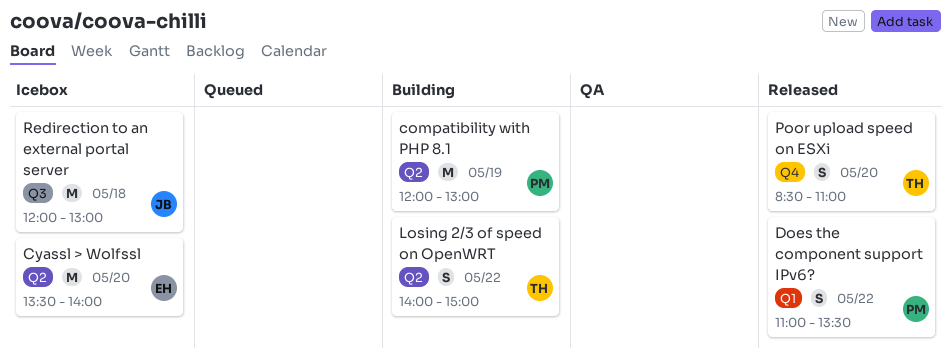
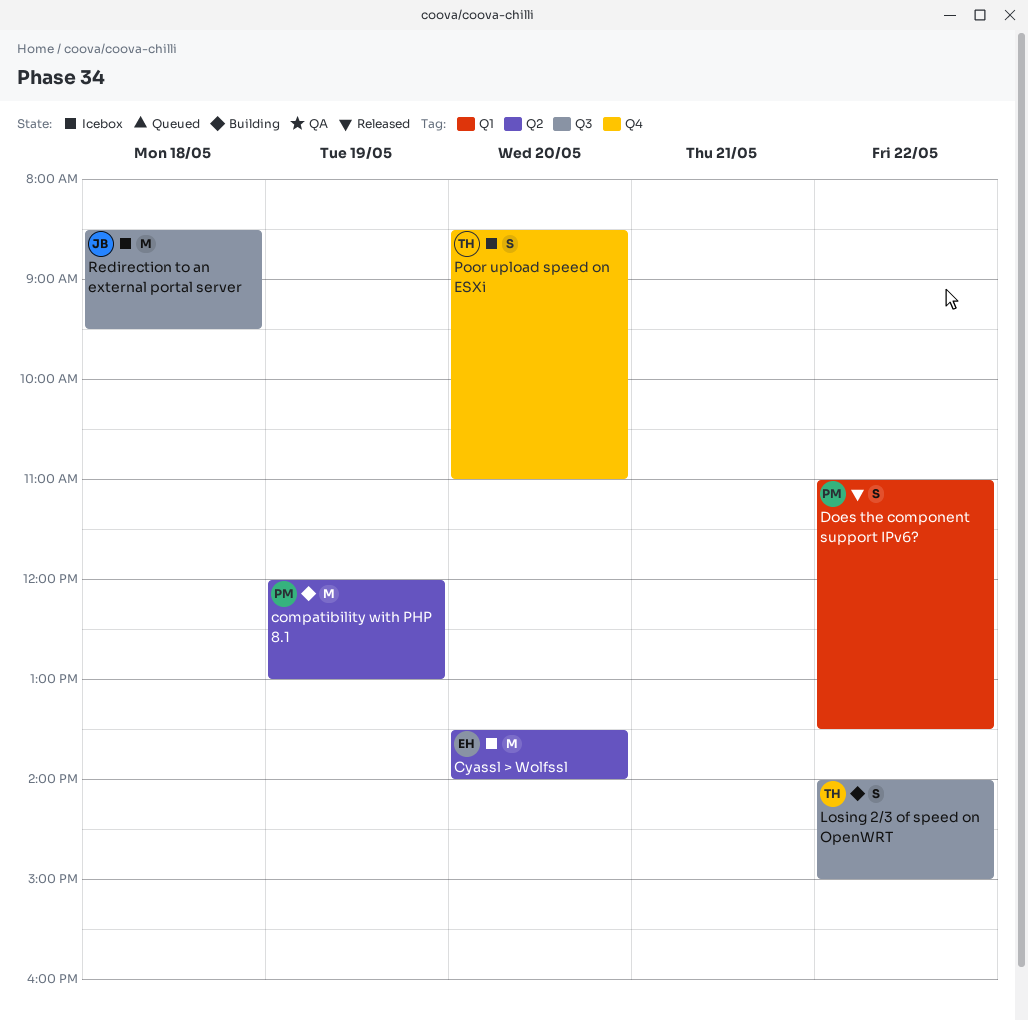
Losing 2/3 of speed on OpenWRT, label: Q2 -> Q3
Poor upload speed on ESXi, status: Released -> Icebox
Redirection to an external portal server, begins: 12:00 -> 08:30
Redirection to an external portal server, ends: 13:00 -> 09:30

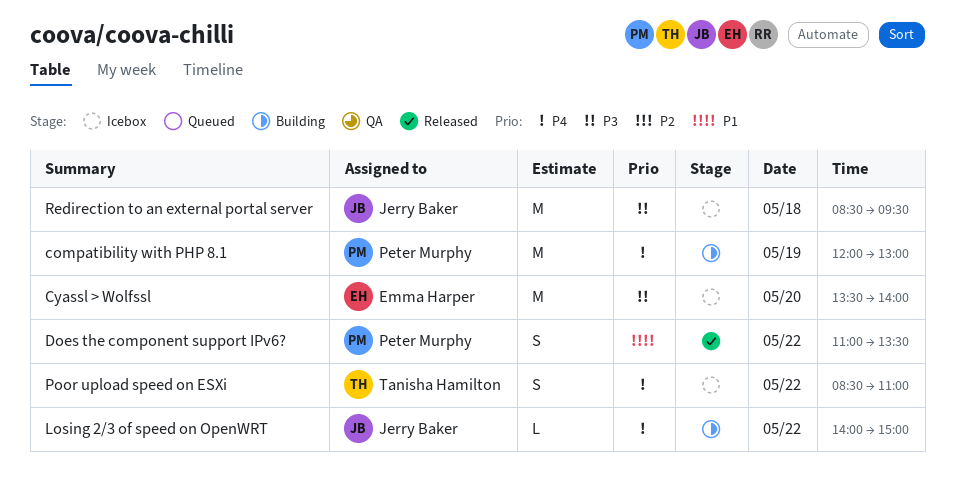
Losing 2/3 of speed on OpenWRT, owner: Tanisha Hamilton -> Jerry Baker
Losing 2/3 of speed on OpenWRT, estimate: S -> L
Poor upload speed on ESXi, day: May 20 -> May 22

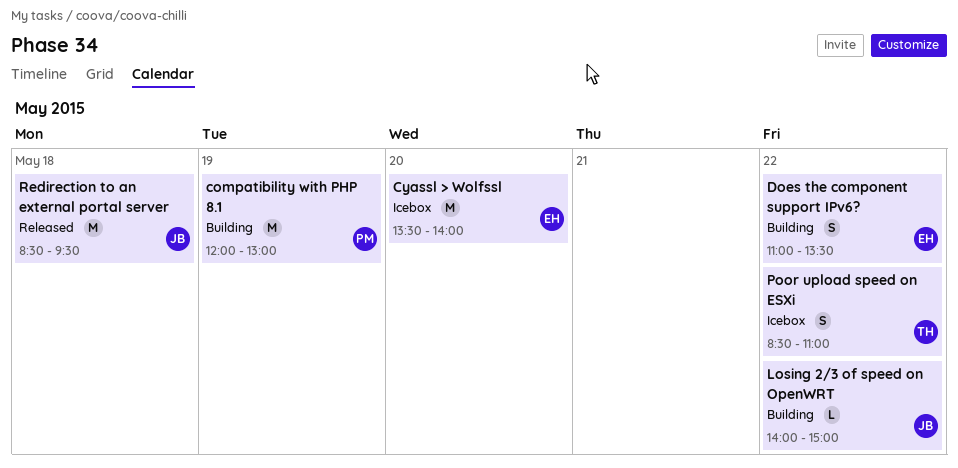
Does the component support IPv6?, status: Released -> Building
Does the component support IPv6?, owner: Peter Murphy -> Emma Harper
Redirection to an external portal server, status: Icebox -> Released

